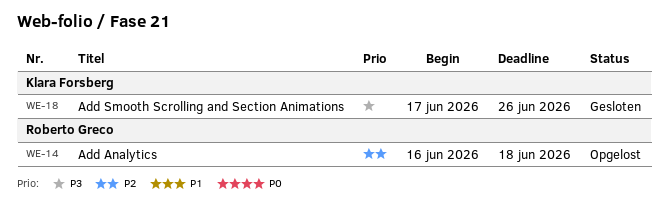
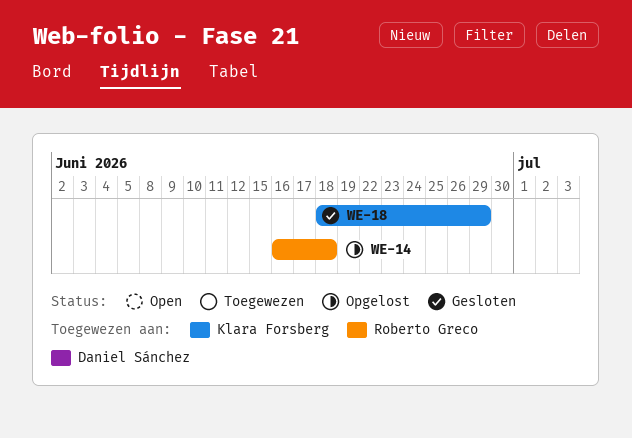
WE-18, start: Jun 17 -> Jun 18
WE-18, due: Jun 26 -> Jun 29

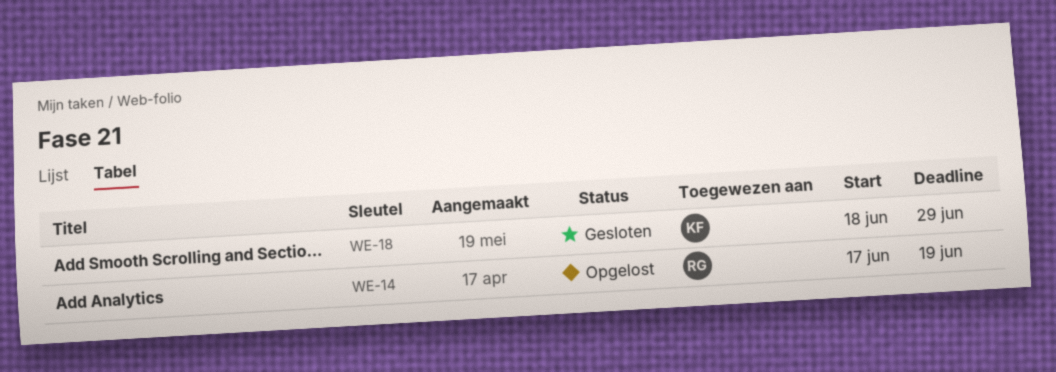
WE-14, start: Jun 16 -> Jun 17
WE-14, due: Jun 18 -> Jun 19

